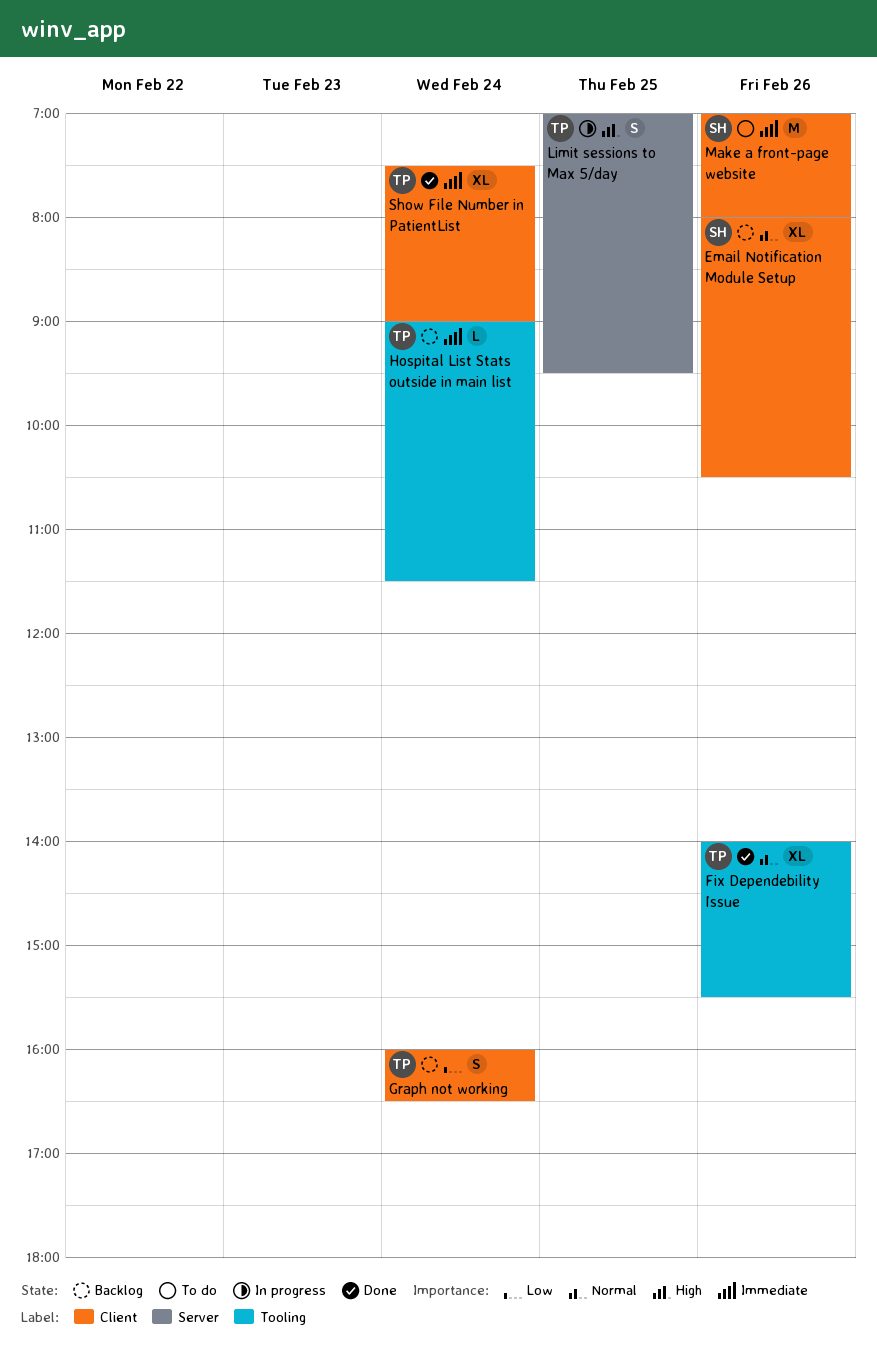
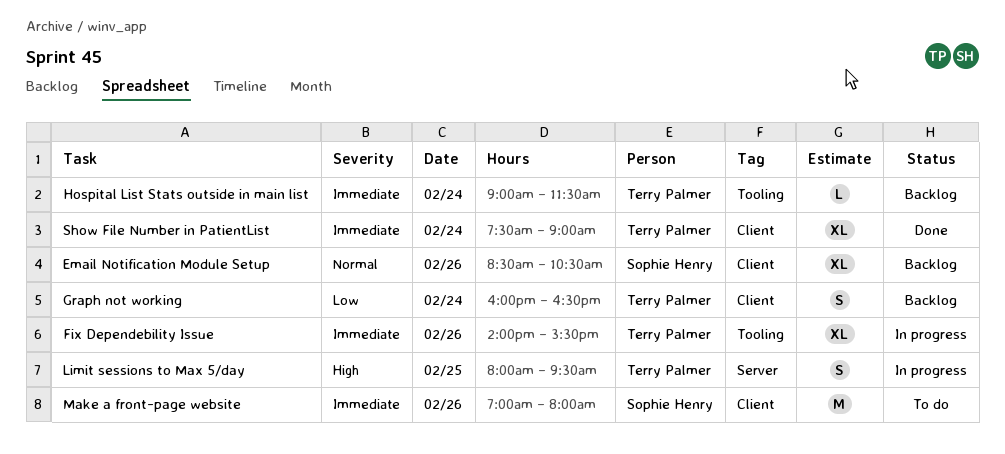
Email Notification Module Setup, begins: 08:00 -> 08:30
Fix Dependebility Issue, status: Done -> In progress
Fix Dependebility Issue, priority: Normal -> Immediate
Limit sessions to Max 5/day, begins: 07:00 -> 08:00

